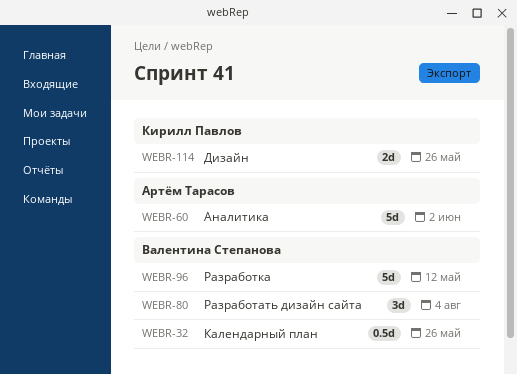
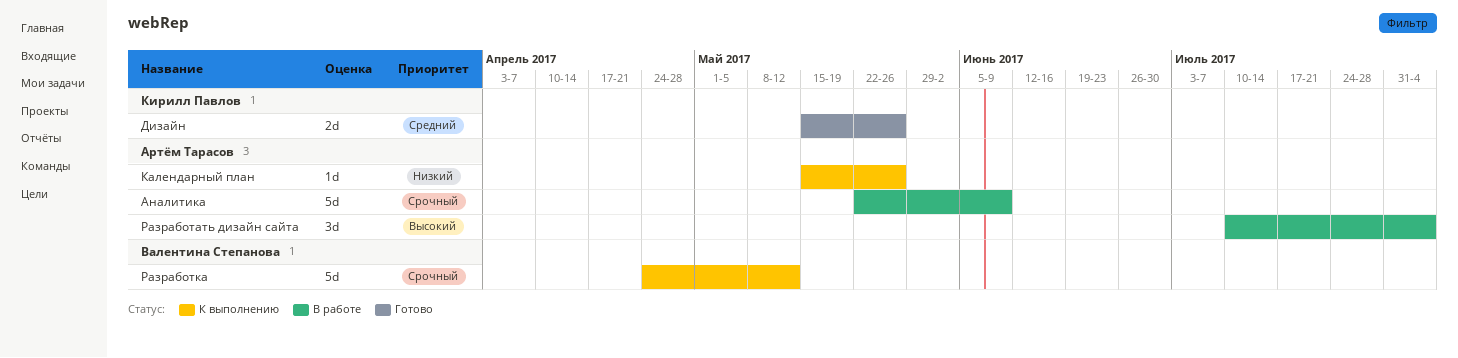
Аналитика, due: Jun 2 -> Jun 9
Календарный план, owner: Валентина Степанова -> Артём Тарасов
Календарный план, estimate: 0.5d -> 1d
Разработать дизайн сайта, owner: Валентина Степанова -> Артём Тарасов

